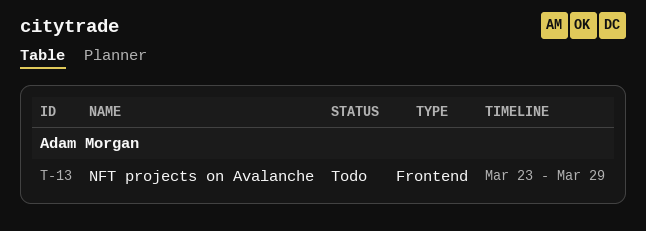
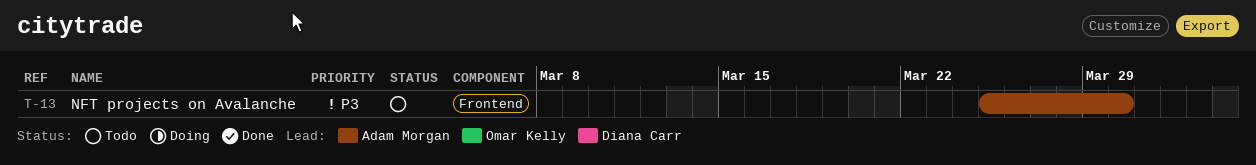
T-13, start: Mar 23 -> Mar 25
T-13, due: Mar 29 -> Mar 30

